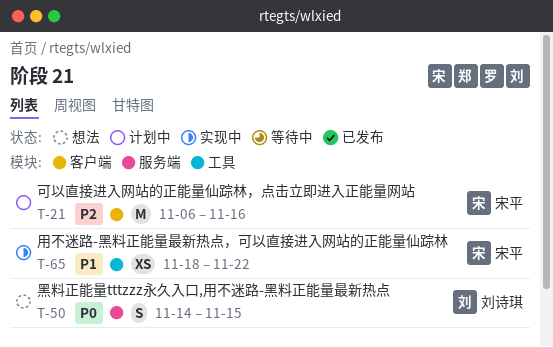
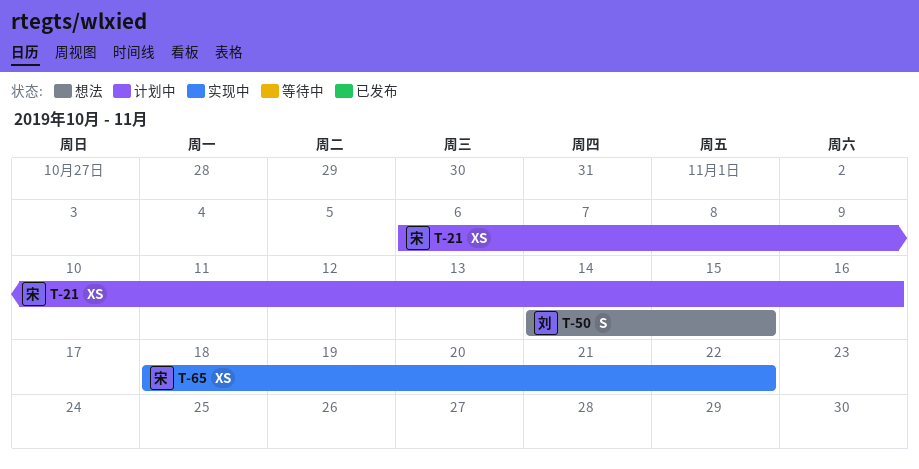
T-21, estimate: M -> XS

